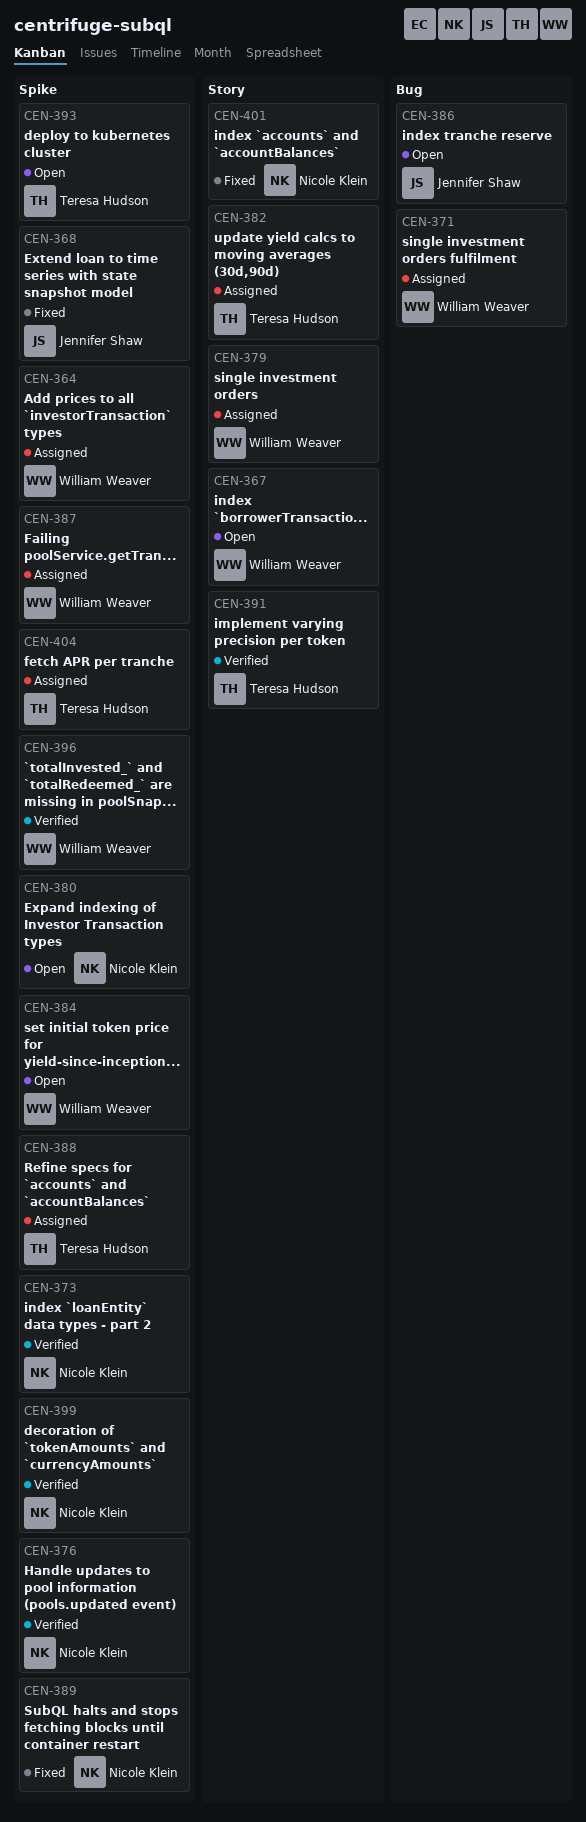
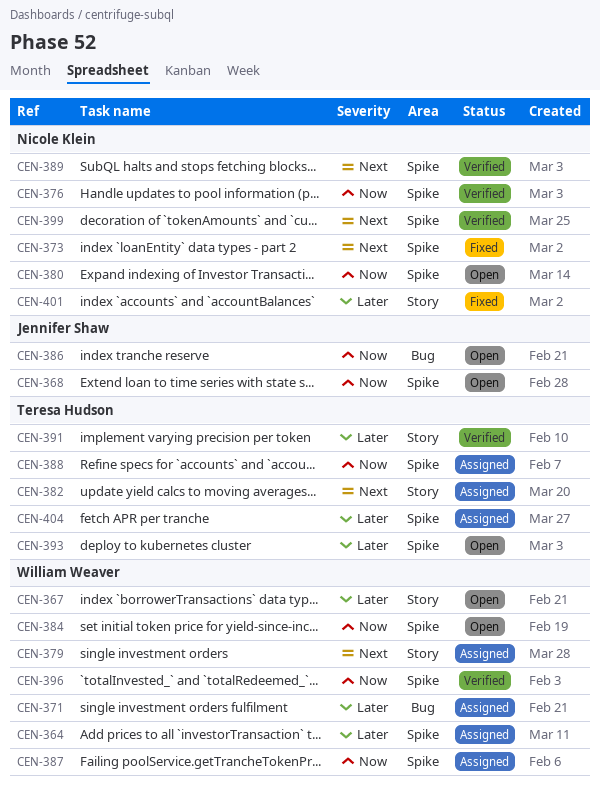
CEN-368, status: Fixed -> Open
CEN-373, status: Verified -> Fixed
CEN-389, status: Fixed -> Verified

